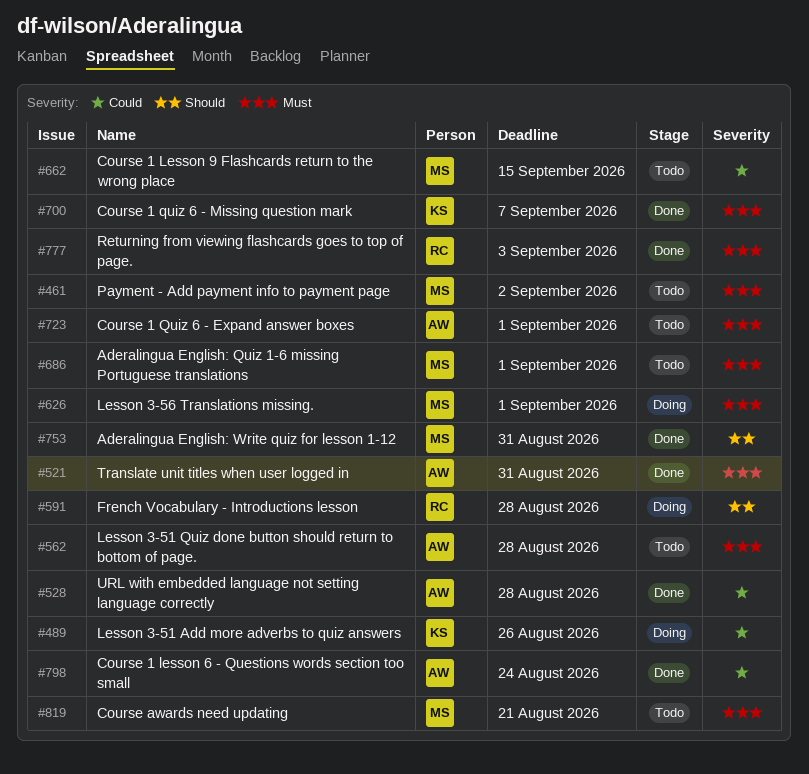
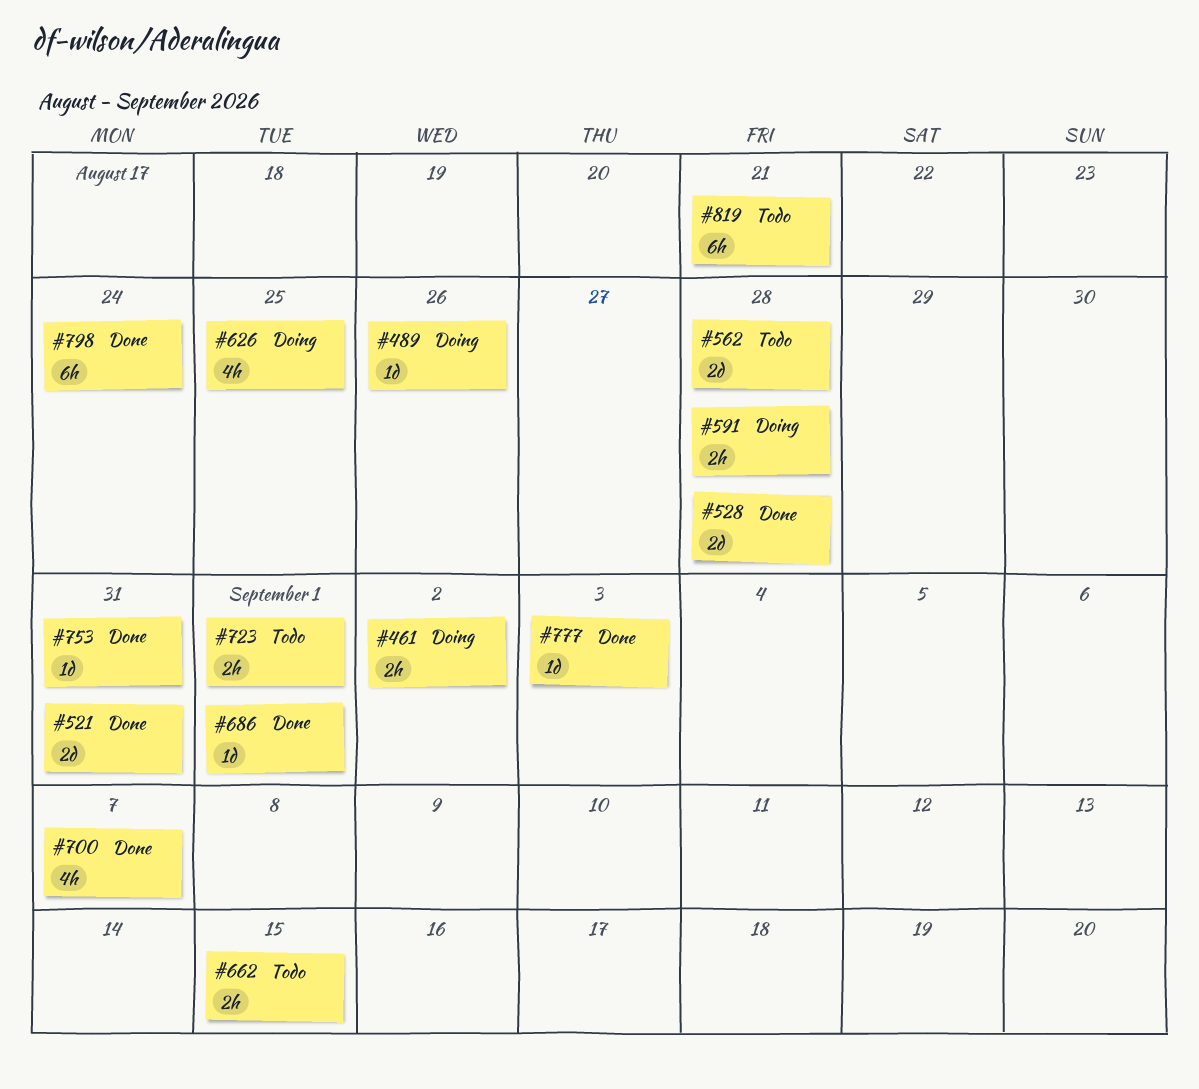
#461, status: Todo -> Doing
#626, due: Sep 1 -> Aug 25
#686, status: Todo -> Done

